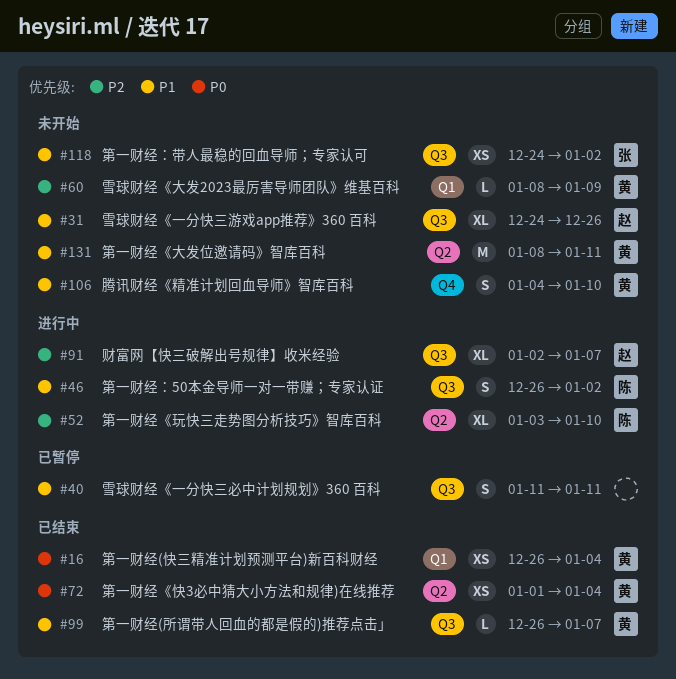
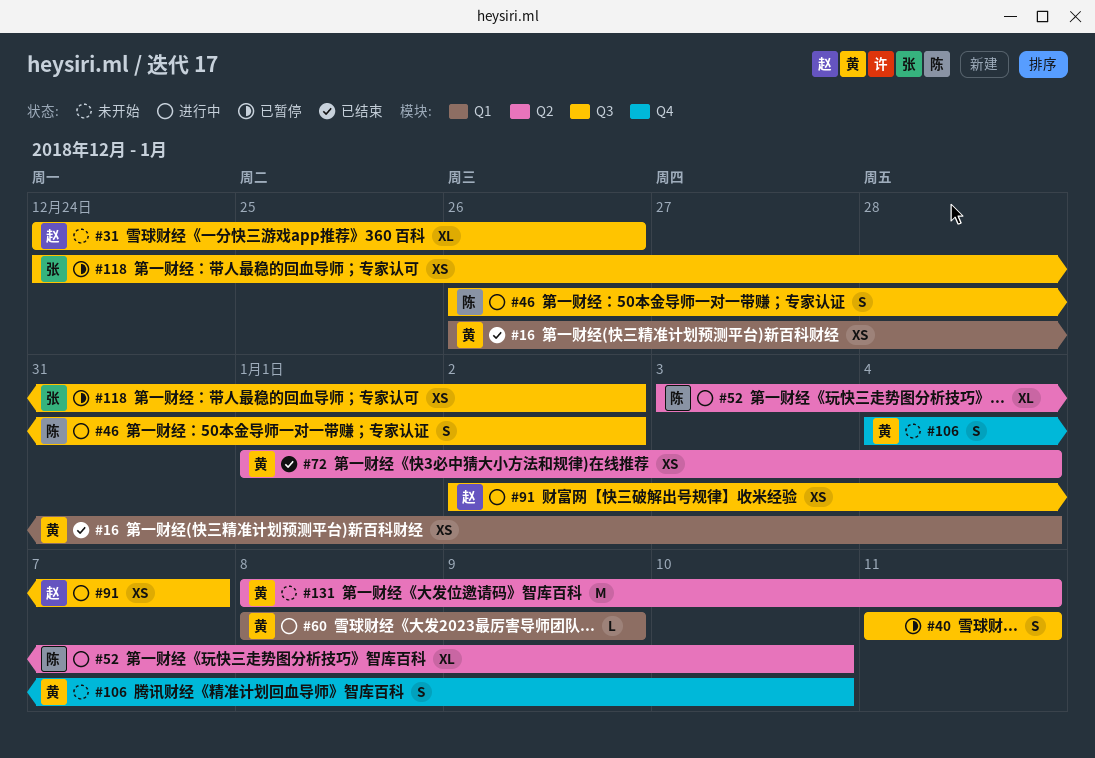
#60, status: 未开始 -> 进行中
#91, estimate: XL -> XS
#99: present -> none
#118, status: 未开始 -> 已暂停

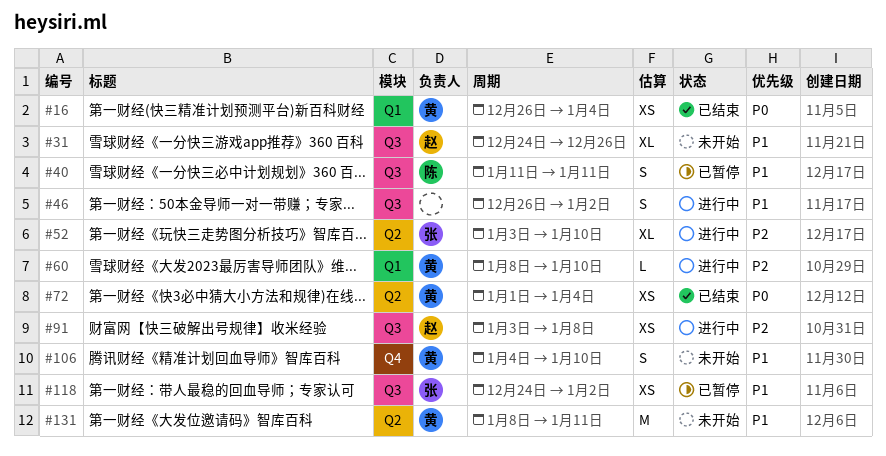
#40, owner: none -> 陈
#46, owner: 陈 -> none
#52, owner: 陈 -> 张
#60, due: Jan 9 -> Jan 10
#91, start: Jan 2 -> Jan 3
#91, due: Jan 7 -> Jan 8

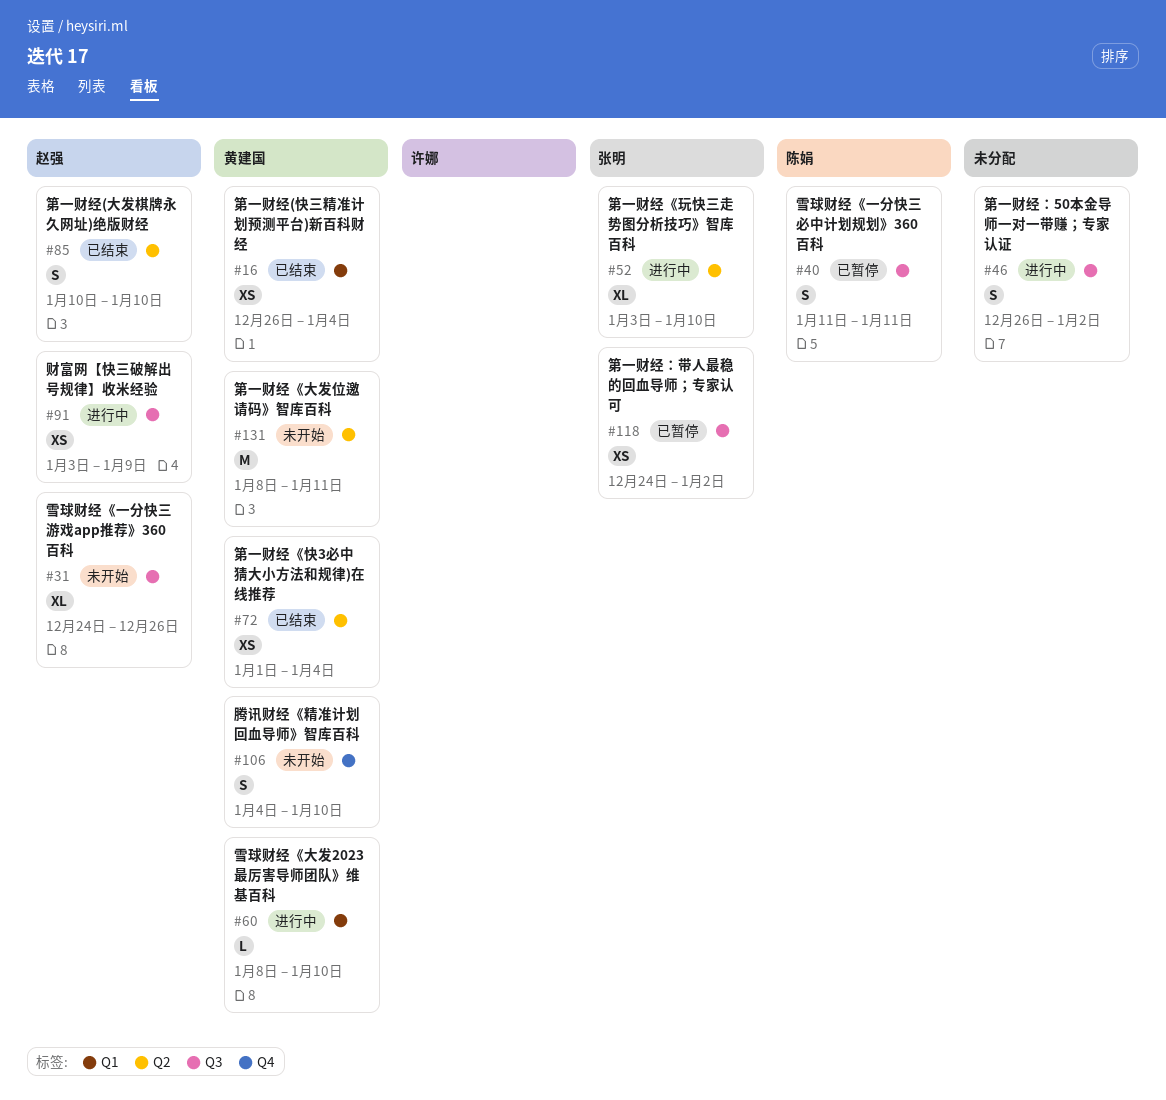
#85: none -> present
#91, due: Jan 8 -> Jan 9

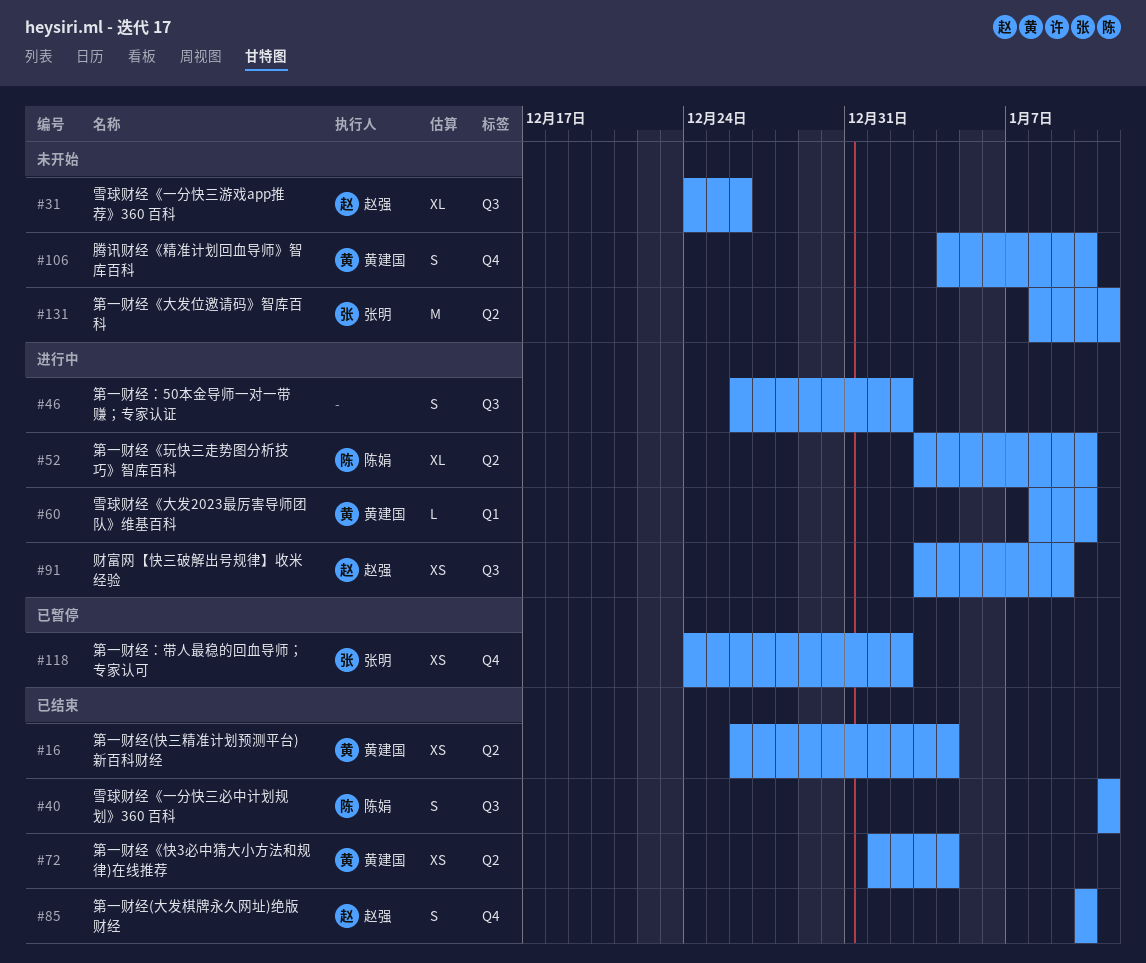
#16, label: Q1 -> Q2
#40, status: 已暂停 -> 已结束
#52, owner: 张明 -> 陈娟
#85, label: Q2 -> Q4
#118, label: Q3 -> Q4
#131, owner: 黄建国 -> 张明

